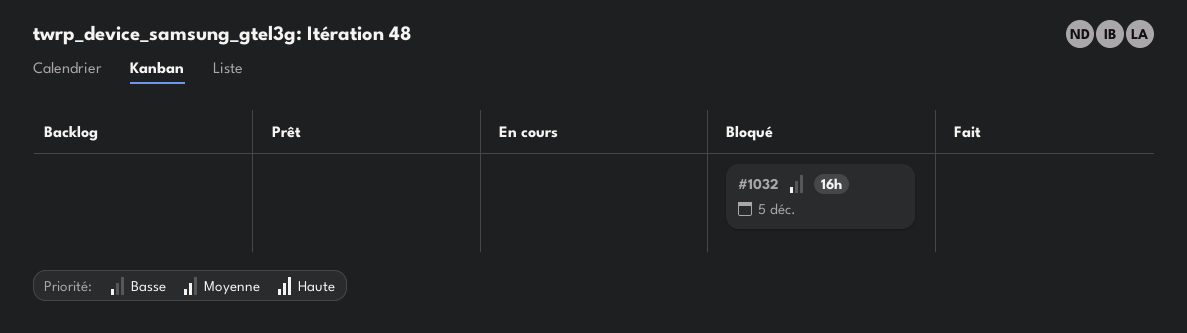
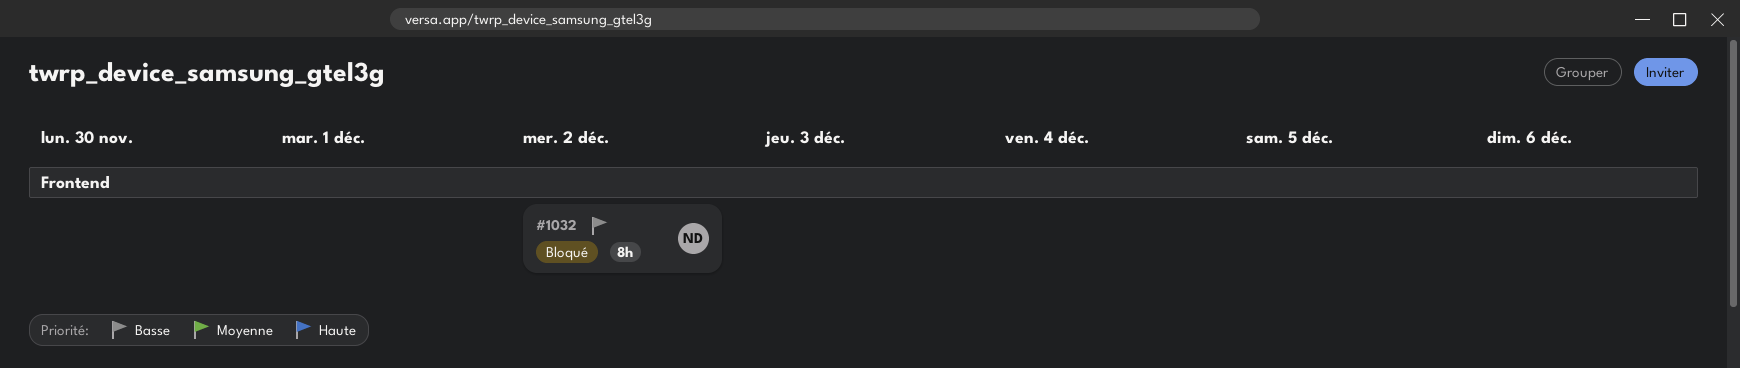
#1032, estimate: 16h -> 8h
#1032, due: Dec 5 -> Dec 2

